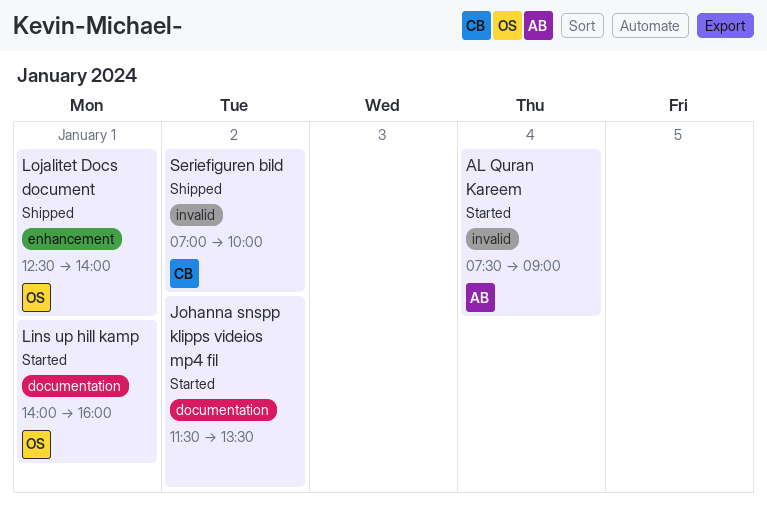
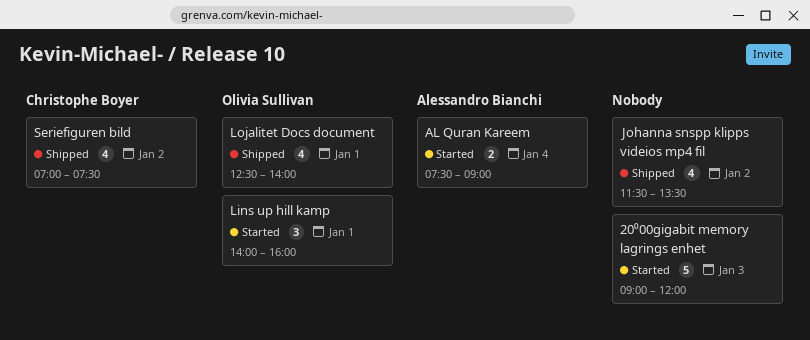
20⁰00gigabit memory lagrings enhet: none -> present
Johanna snspp klipps videios mp4 fil, status: Started -> Shipped
Seriefiguren bild, ends: 10:00 -> 07:30

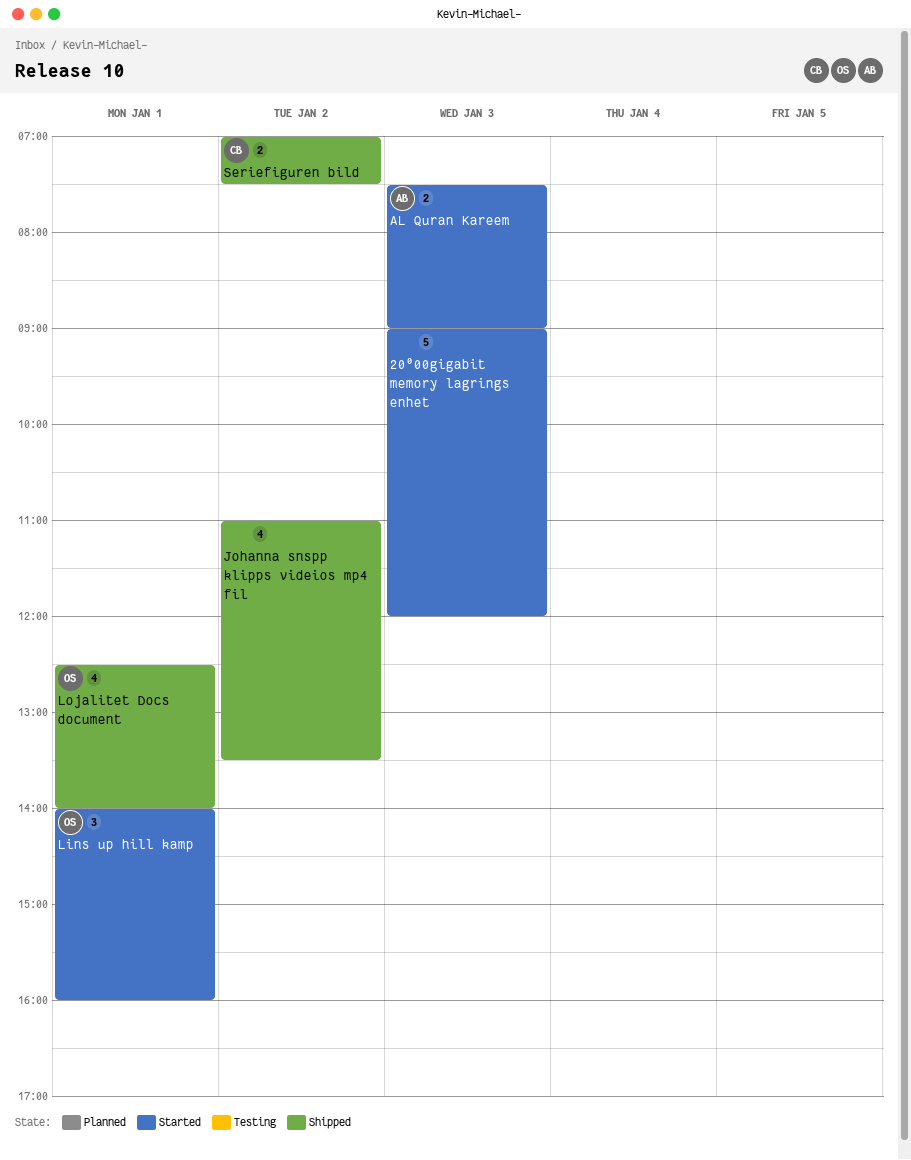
AL Quran Kareem, day: Jan 4 -> Jan 3
Johanna snspp klipps videios mp4 fil, begins: 11:30 -> 11:00
Seriefiguren bild, estimate: 4 -> 2

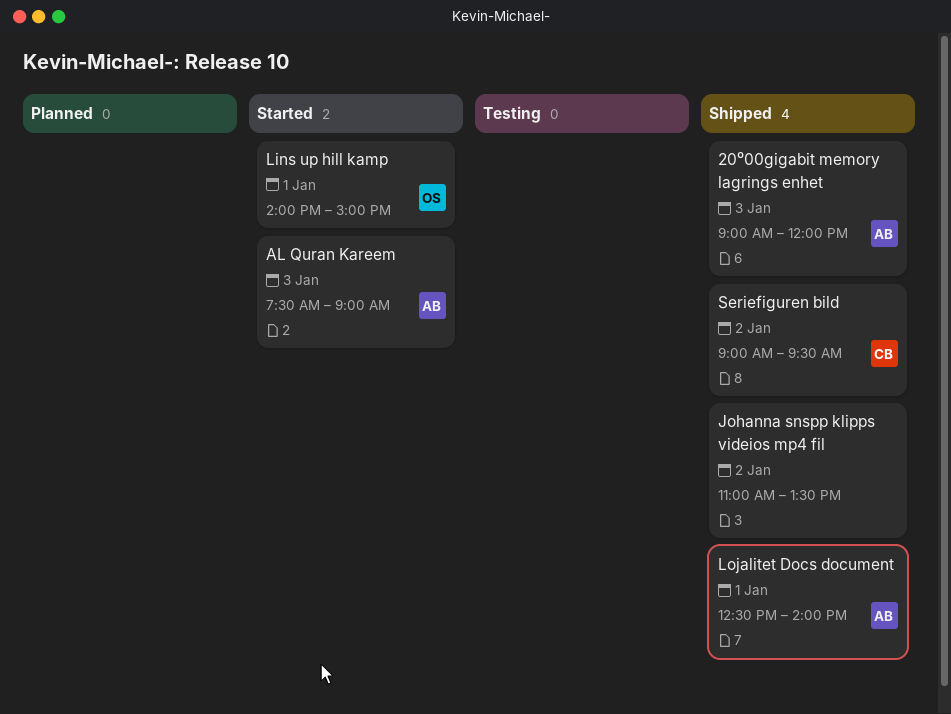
20⁰00gigabit memory lagrings enhet, status: Started -> Shipped
20⁰00gigabit memory lagrings enhet, owner: none -> AB
Lins up hill kamp, ends: 16:00 -> 15:00
Lojalitet Docs document, owner: OS -> AB
Seriefiguren bild, begins: 07:00 -> 09:00
Seriefiguren bild, ends: 07:30 -> 09:30

